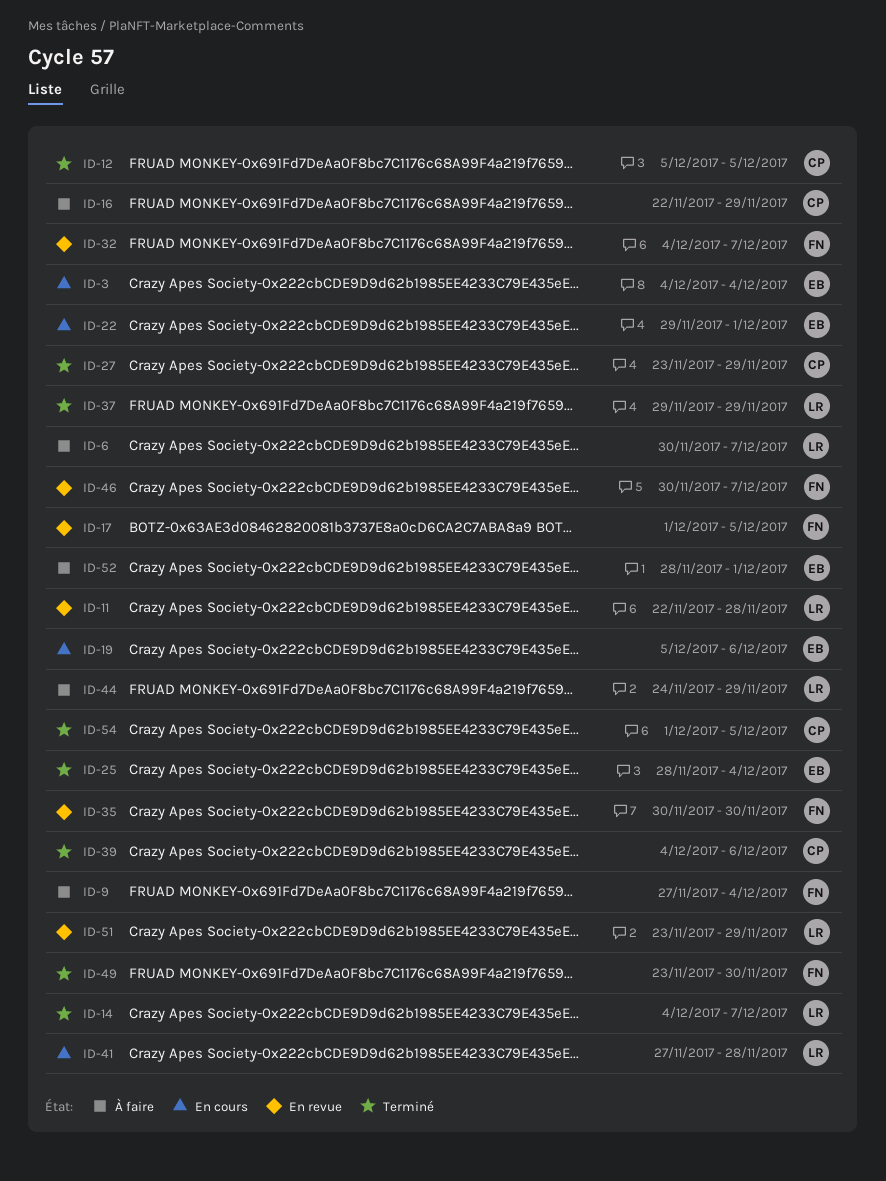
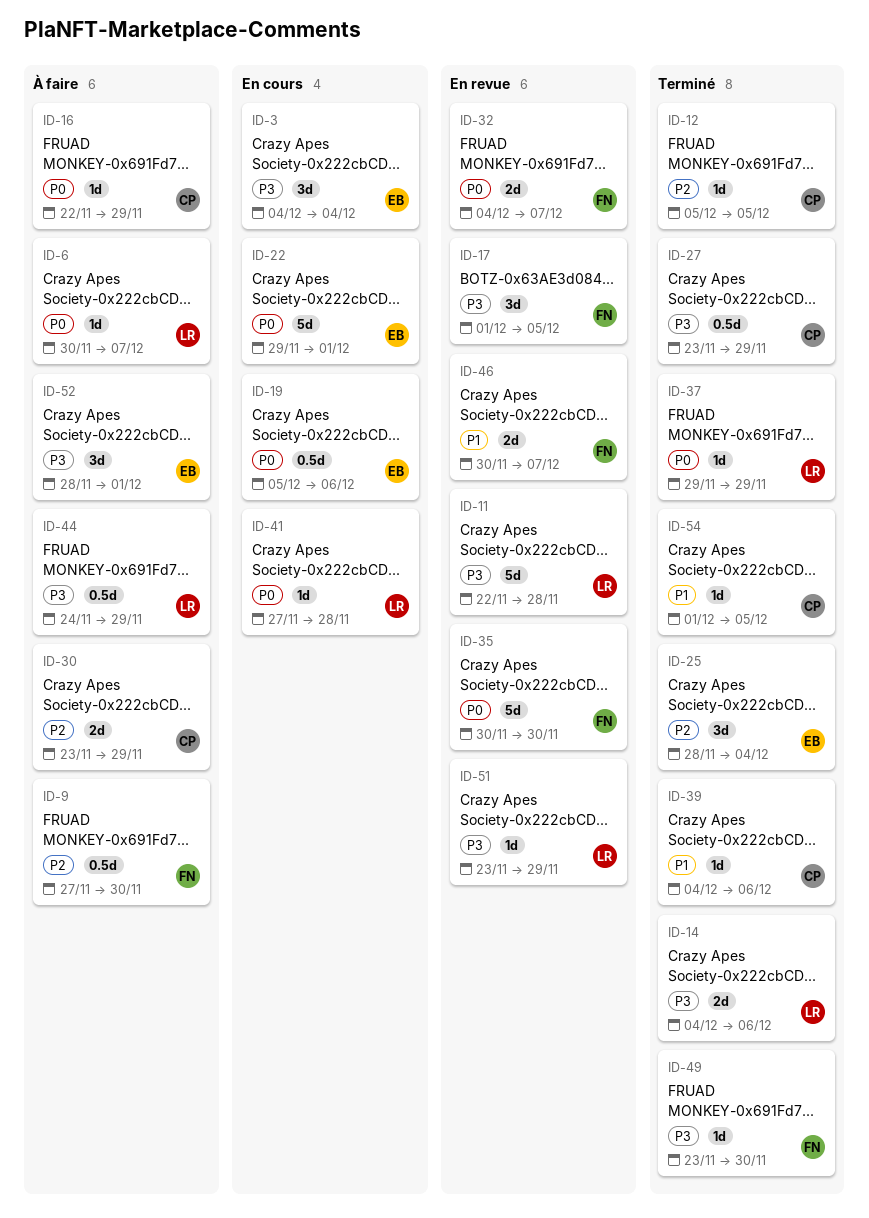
ID-9, due: Dec 4 -> Nov 30
ID-14, due: Dec 7 -> Dec 6
ID-30: none -> present

